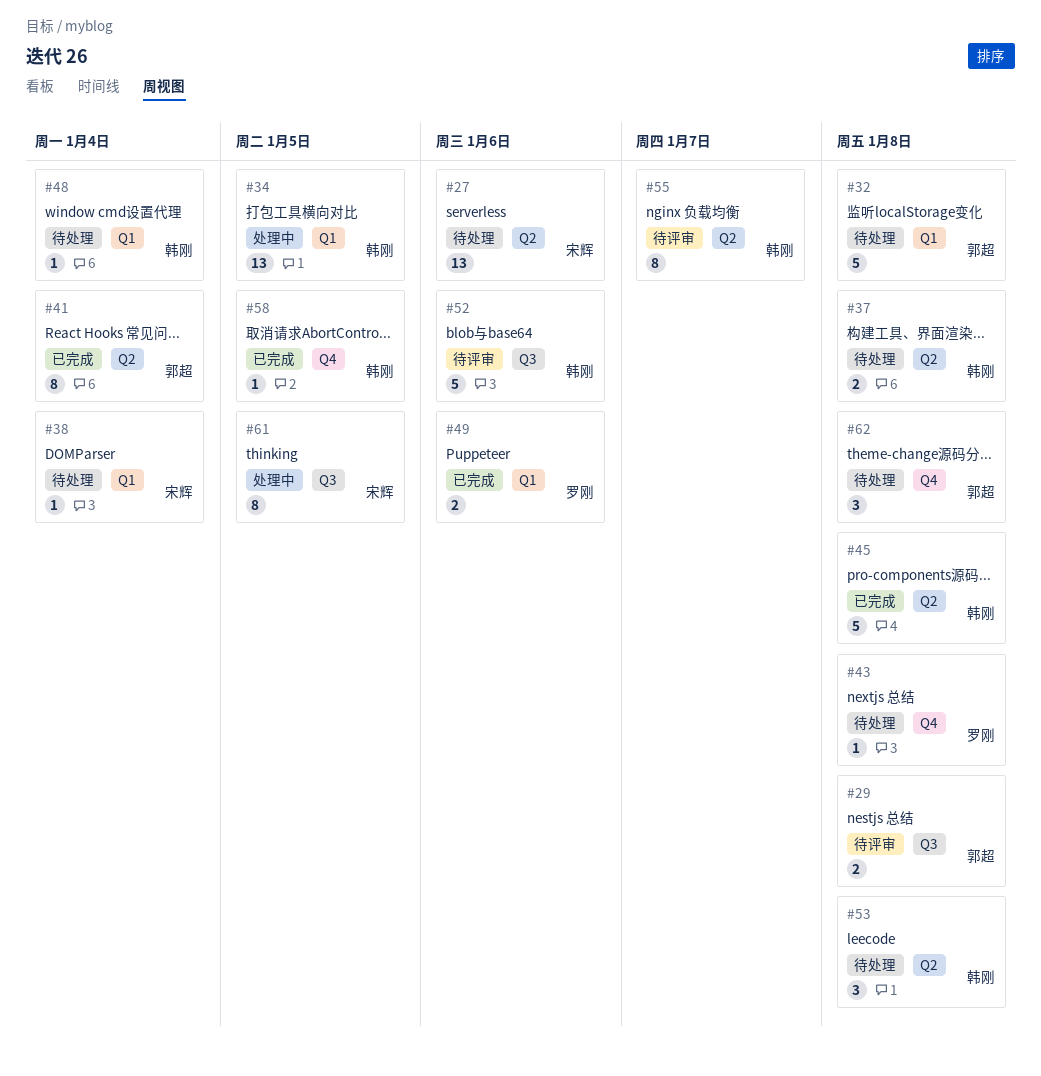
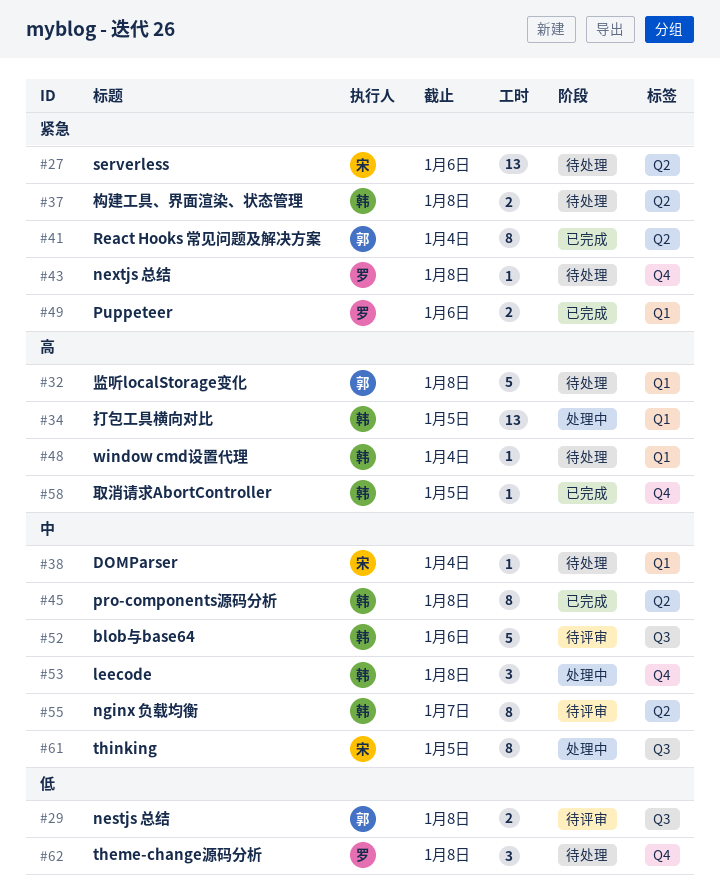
#45, estimate: 5 -> 8
#53, status: 待处理 -> 处理中
#53, label: Q2 -> Q4
#62, owner: 郭超 -> 罗刚

